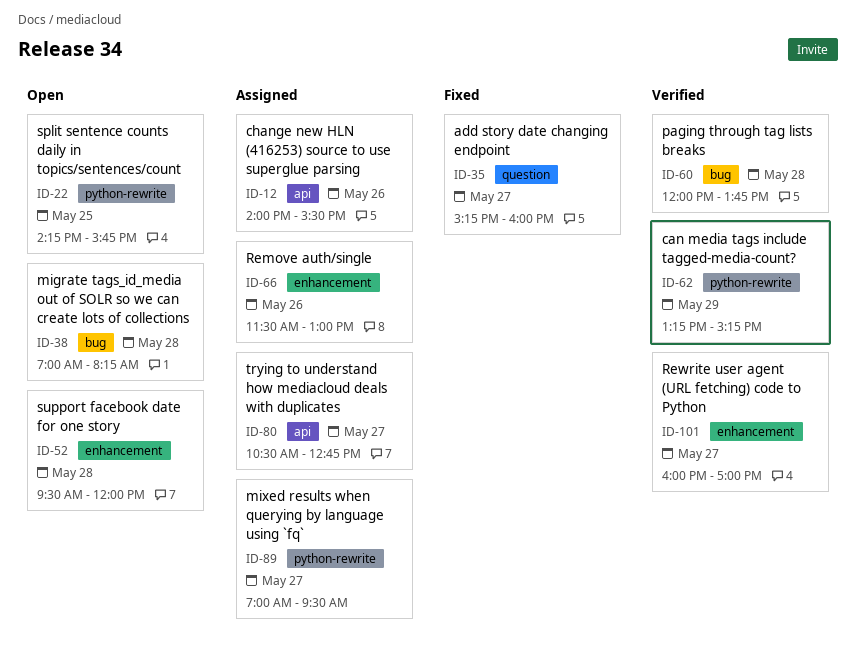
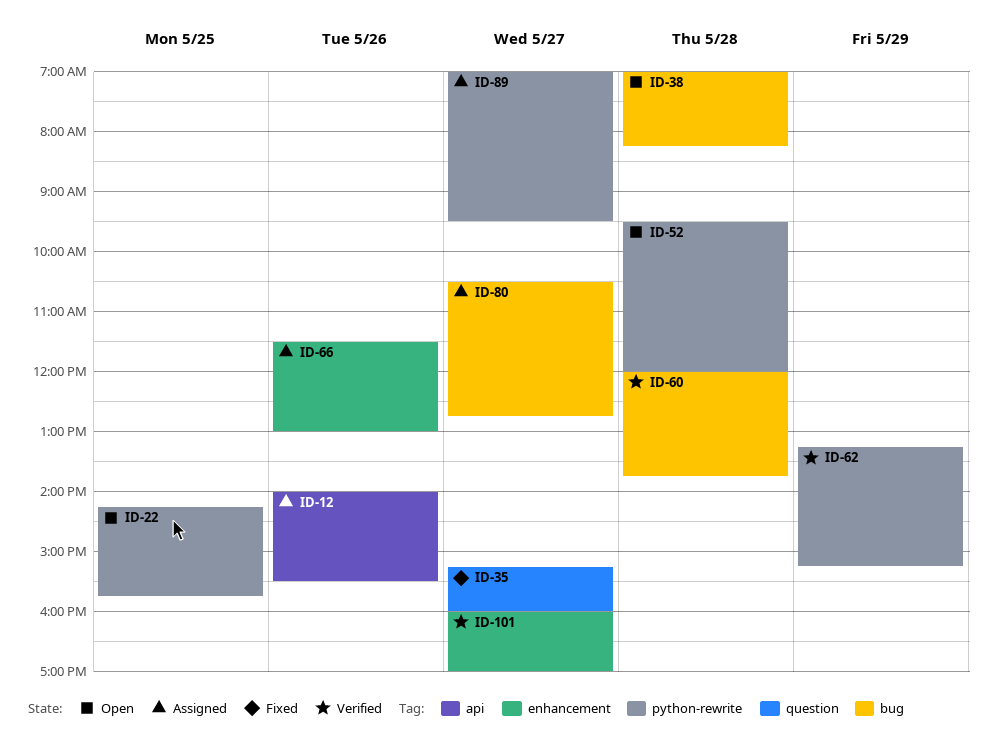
ID-52, label: enhancement -> python-rewrite
ID-80, label: api -> bug

